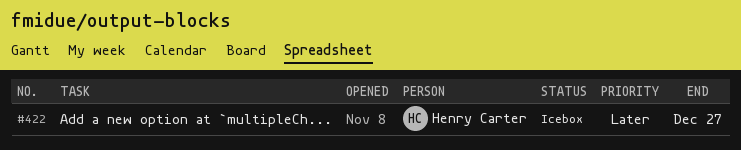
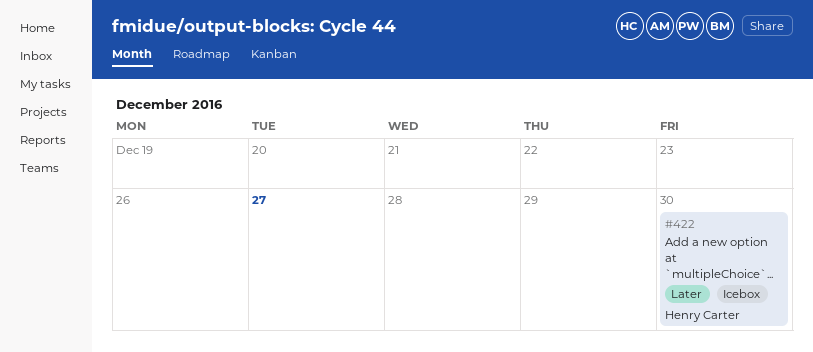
#422, due: Dec 27 -> Dec 30

